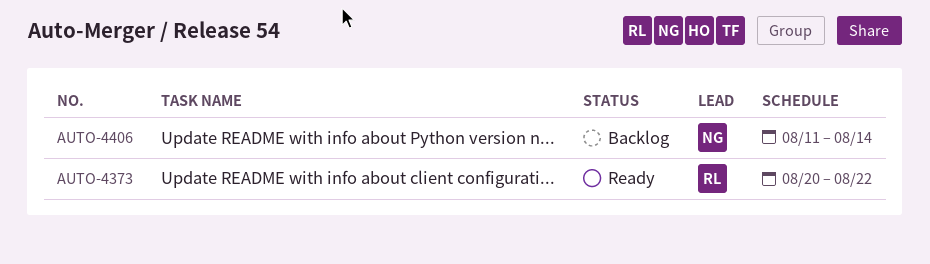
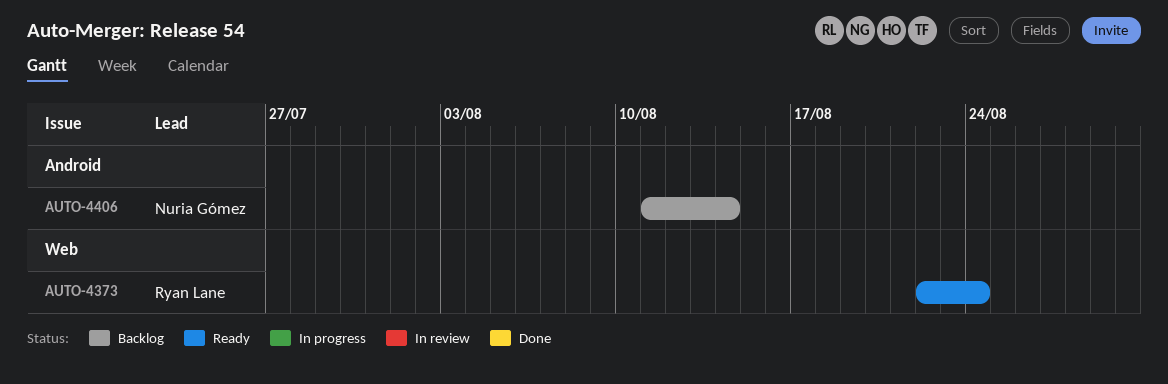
AUTO-4373, start: Aug 20 -> Aug 22
AUTO-4373, due: Aug 22 -> Aug 24

